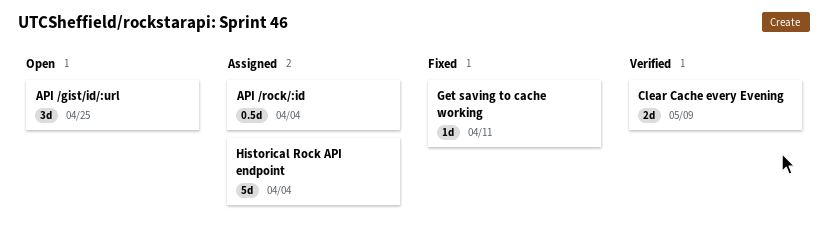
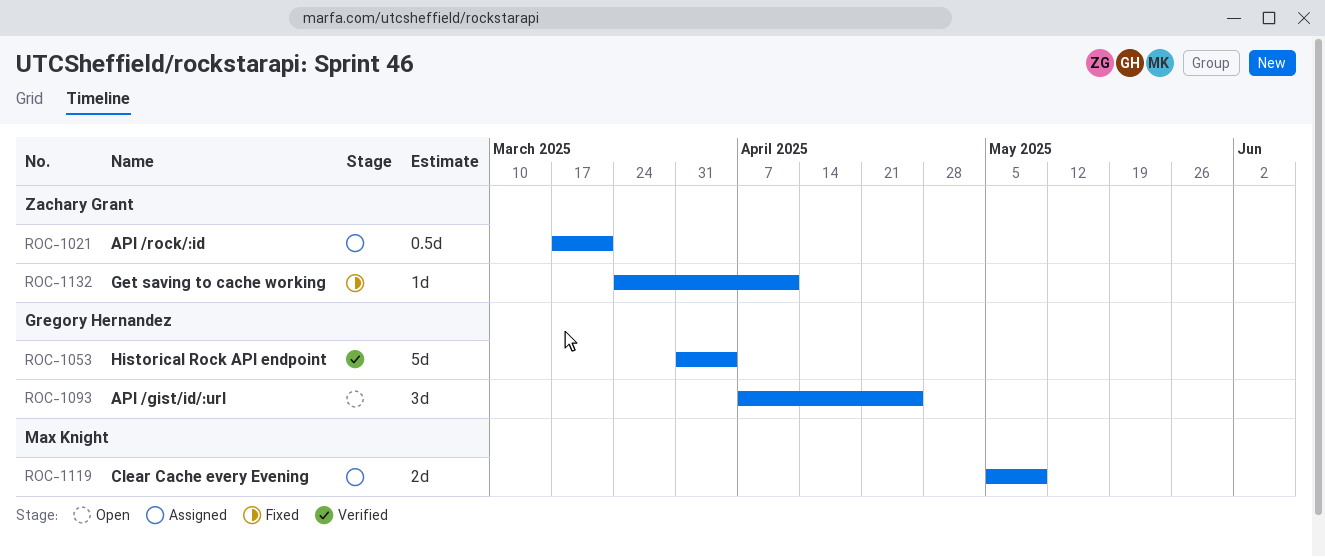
API /rock/:id, due: Apr 4 -> Mar 21
Clear Cache every Evening, status: Verified -> Assigned
Historical Rock API endpoint, status: Assigned -> Verified

